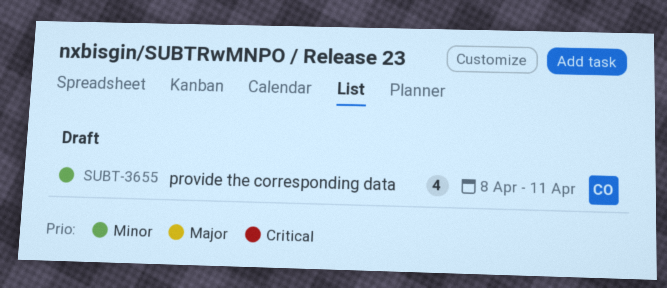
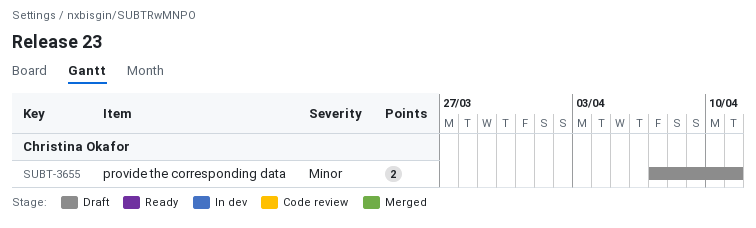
SUBT-3655, estimate: 4 -> 2
SUBT-3655, start: Apr 8 -> Apr 7

